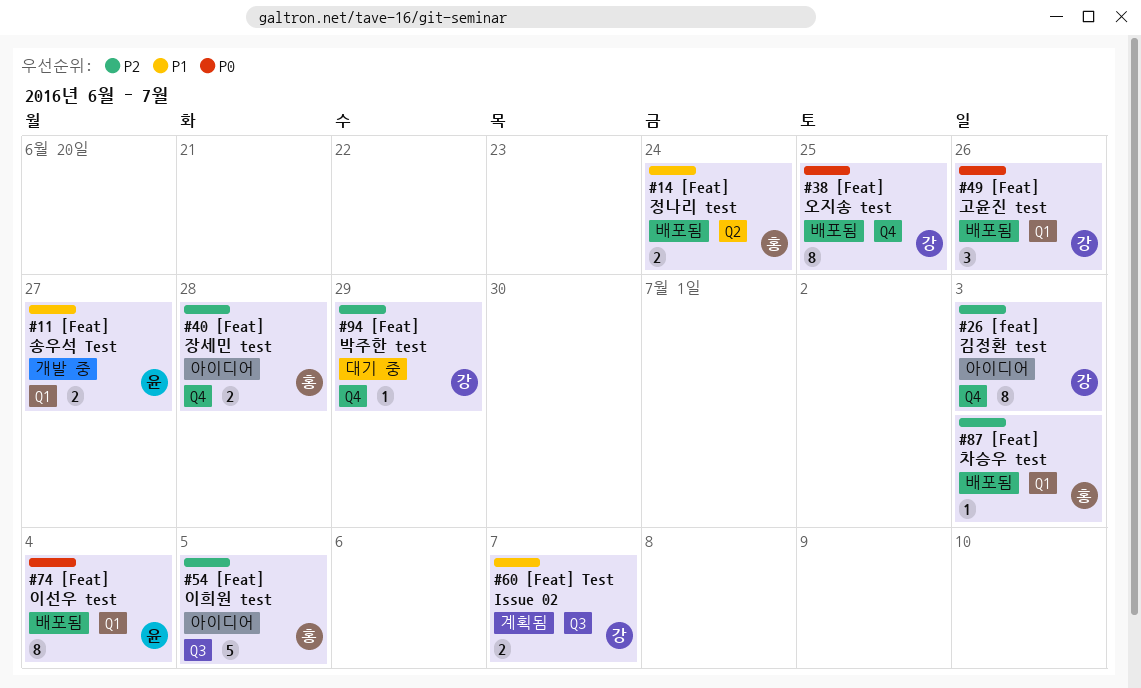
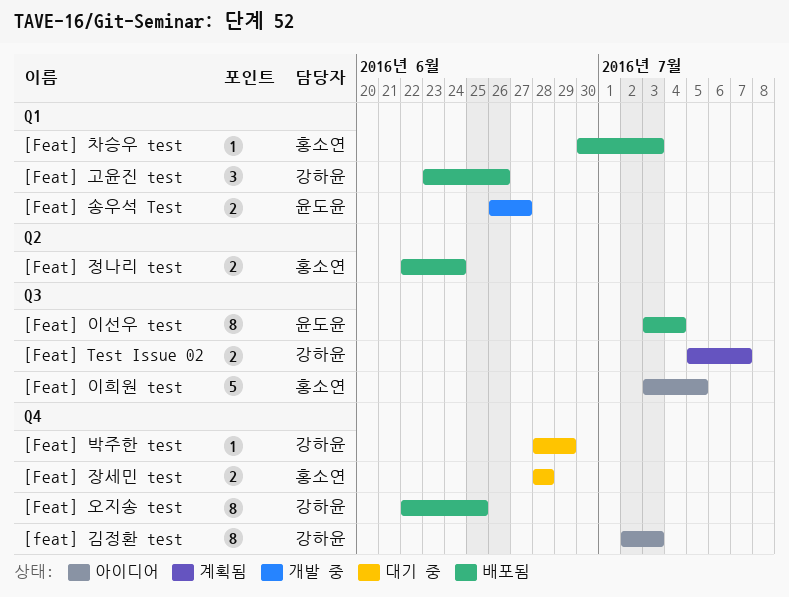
[Feat] 이선우 test, label: Q1 -> Q3
[Feat] 장세민 test, status: 아이디어 -> 대기 중

